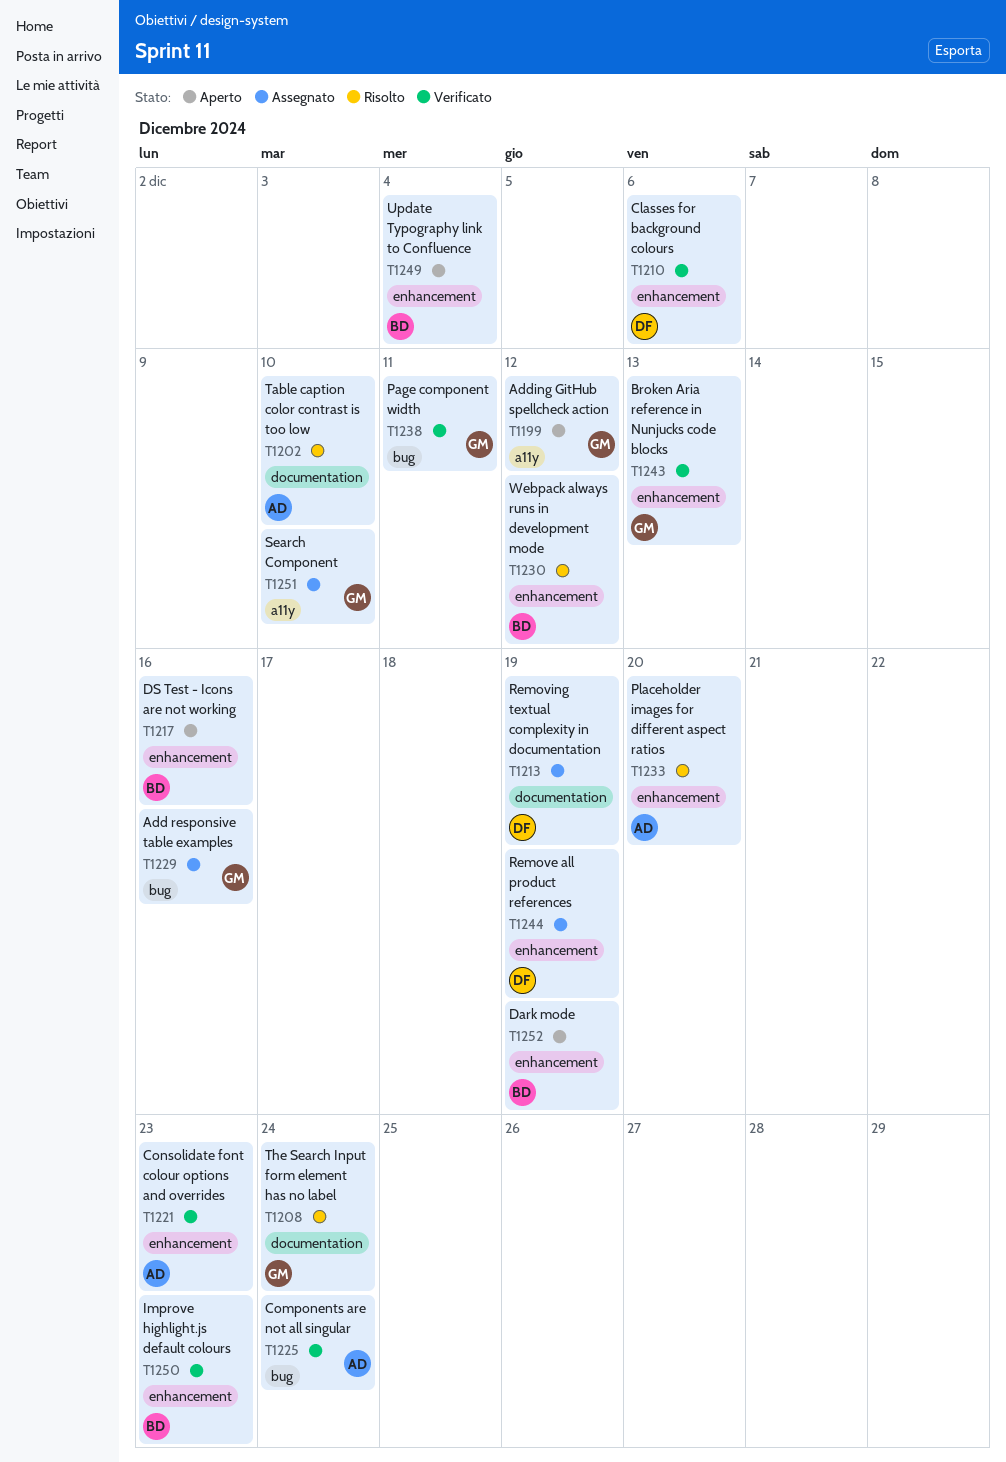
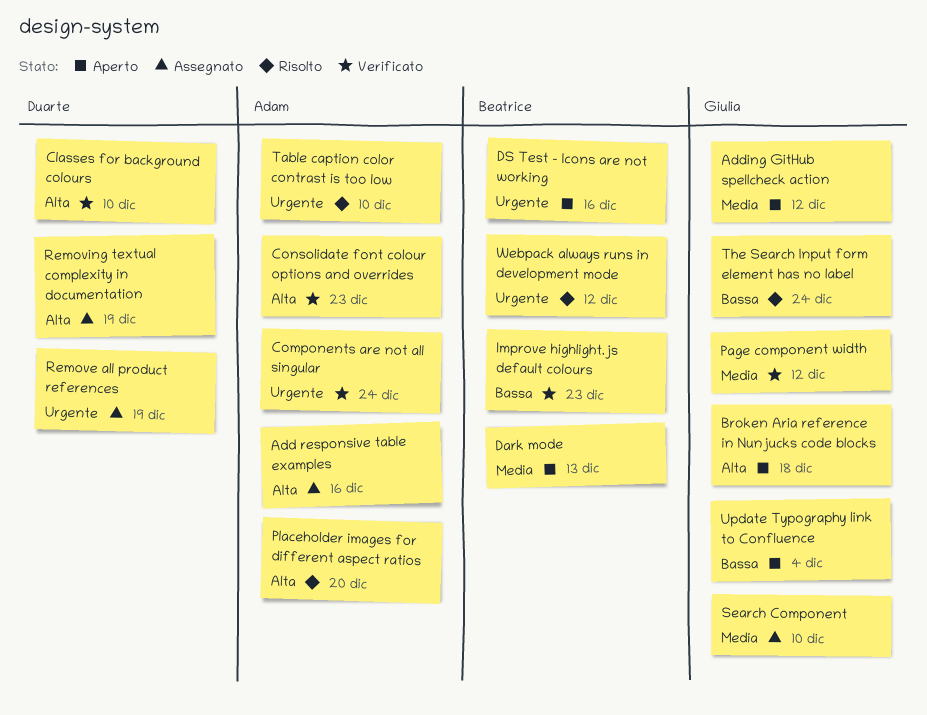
Add responsive table examples, owner: Giulia -> Adam
Broken Aria reference in Nunjucks code blocks, status: Verificato -> Aperto
Broken Aria reference in Nunjucks code blocks, due: Dec 13 -> Dec 18
Classes for background colours, due: Dec 6 -> Dec 10
Dark mode, due: Dec 19 -> Dec 13
Page component width, due: Dec 11 -> Dec 12
Update Typography link to Confluence, owner: Beatrice -> Giulia

